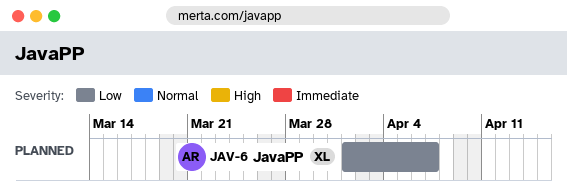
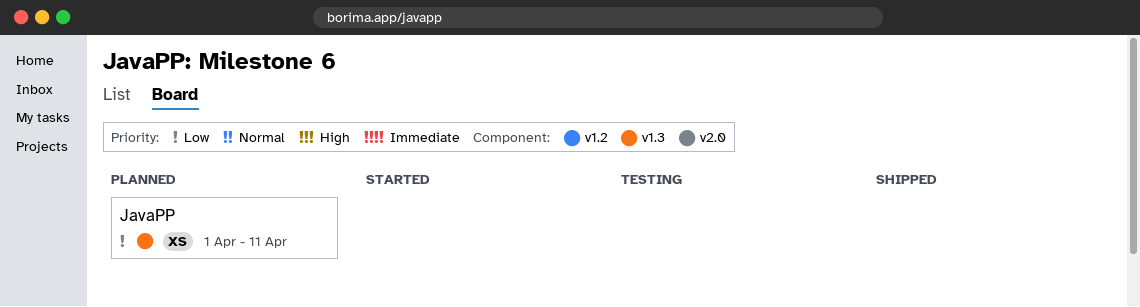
JavaPP, estimate: XL -> XS
JavaPP, due: Apr 7 -> Apr 11

